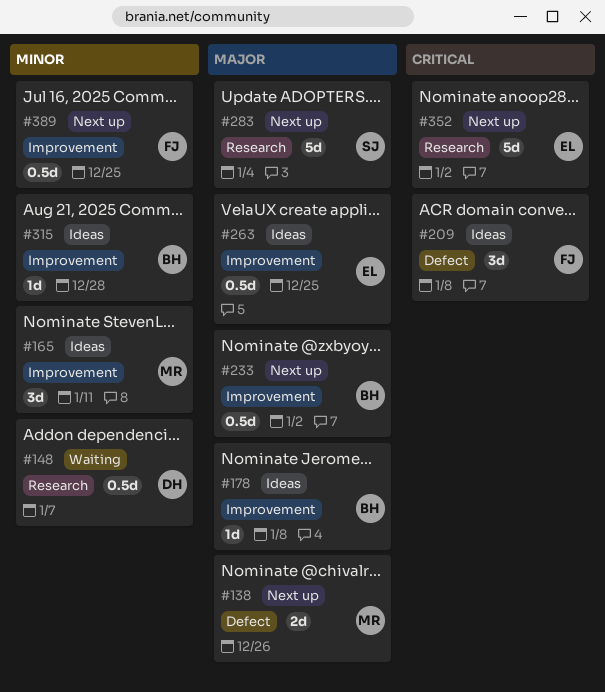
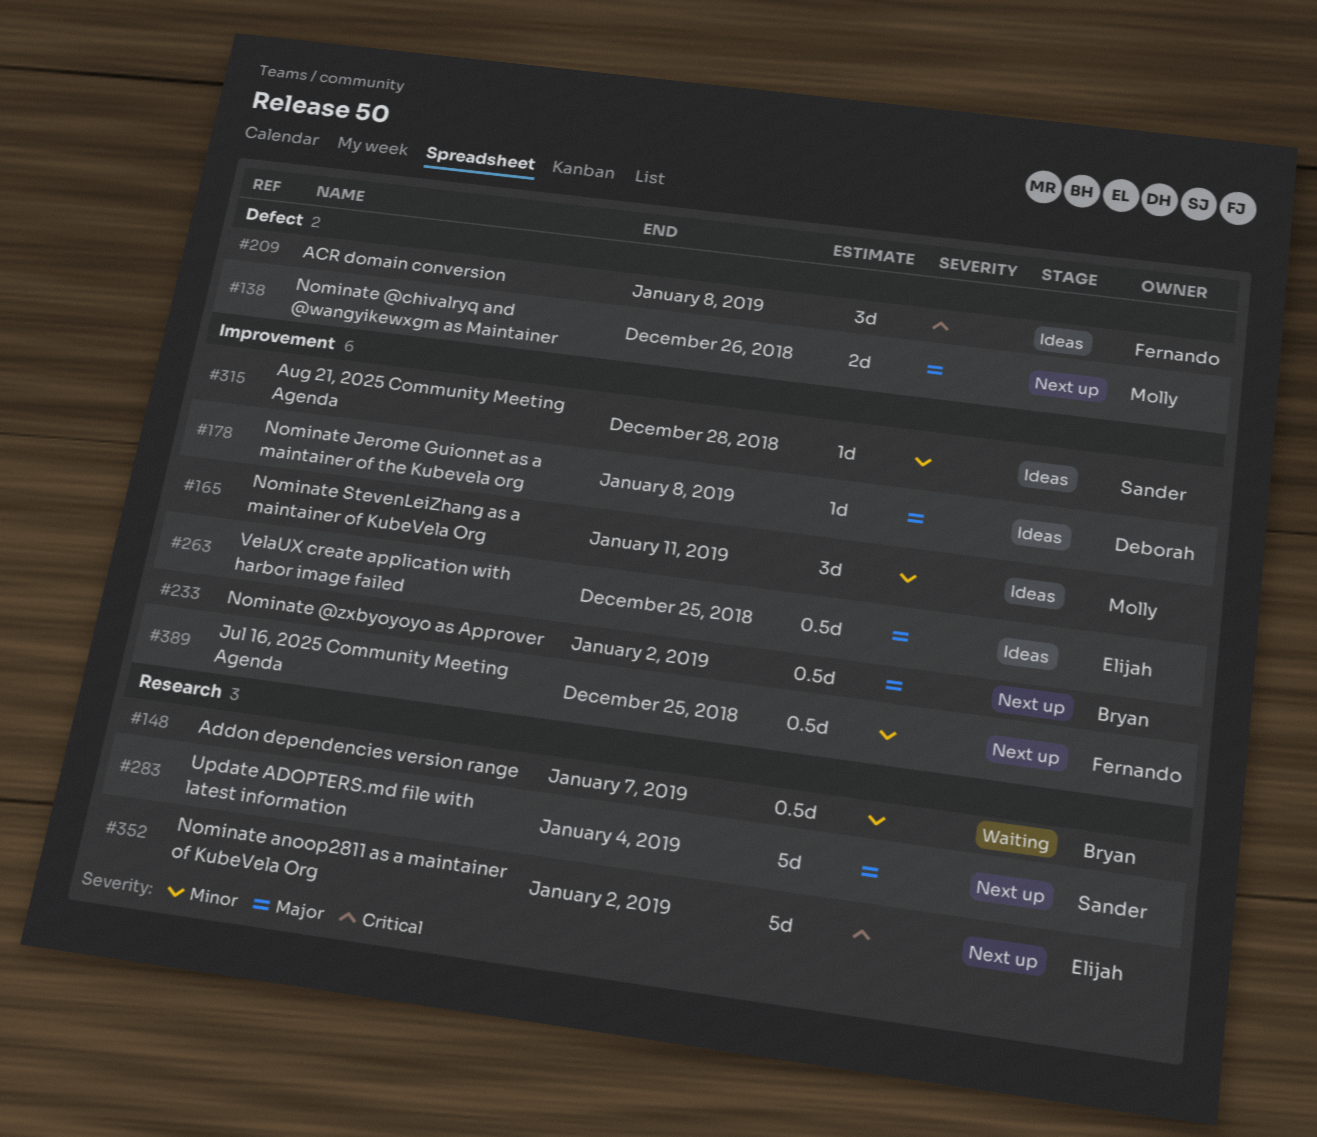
#148, owner: Deborah -> Bryan
#178, owner: Bryan -> Deborah
#315, owner: Bryan -> Sander

